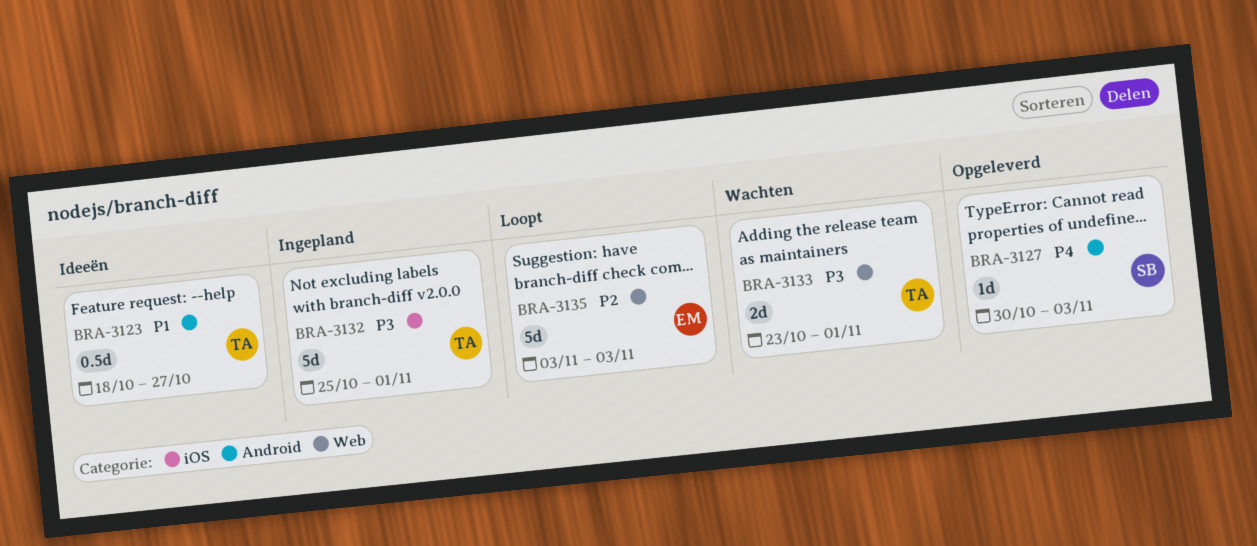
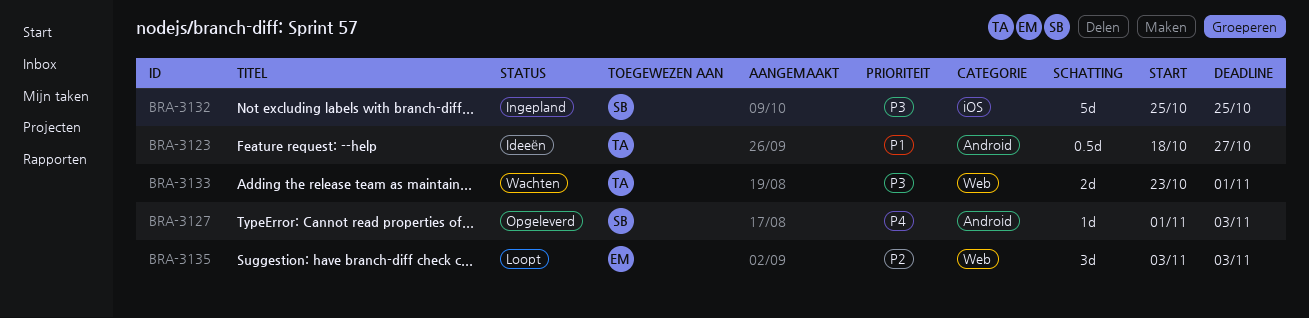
BRA-3127, start: Oct 30 -> Nov 1
BRA-3132, owner: TA -> SB
BRA-3132, due: Nov 1 -> Oct 25
BRA-3135, estimate: 5d -> 3d

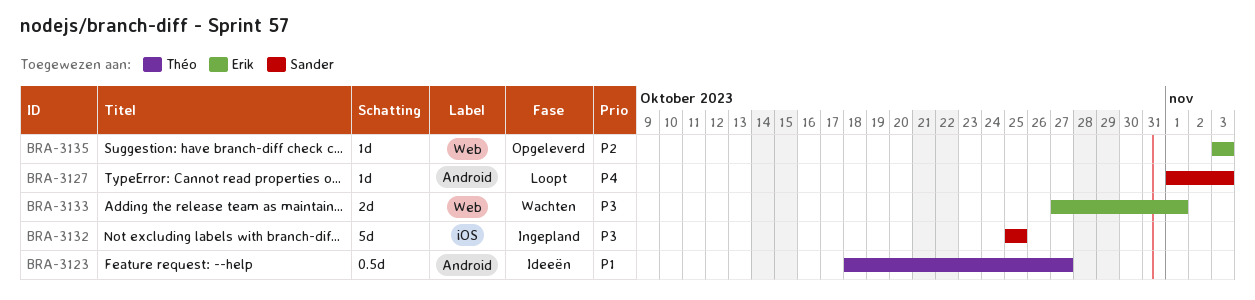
BRA-3127, status: Opgeleverd -> Loopt
BRA-3133, owner: Théo -> Erik
BRA-3133, start: Oct 23 -> Oct 27
BRA-3135, status: Loopt -> Opgeleverd
BRA-3135, estimate: 3d -> 1d

